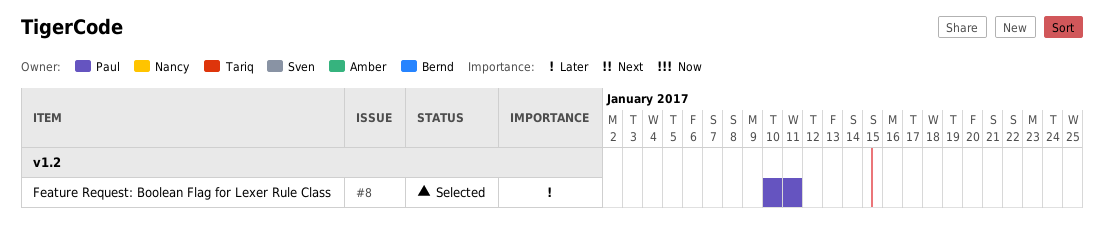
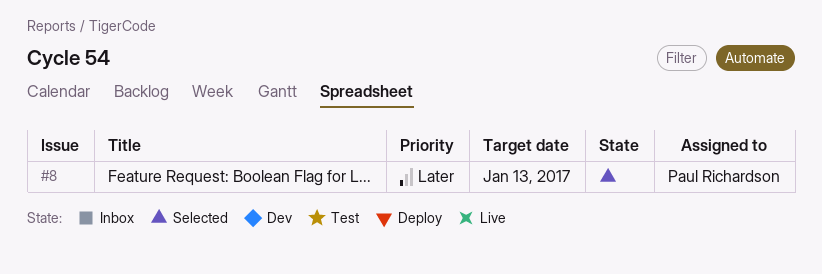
#8, due: Jan 11 -> Jan 13

